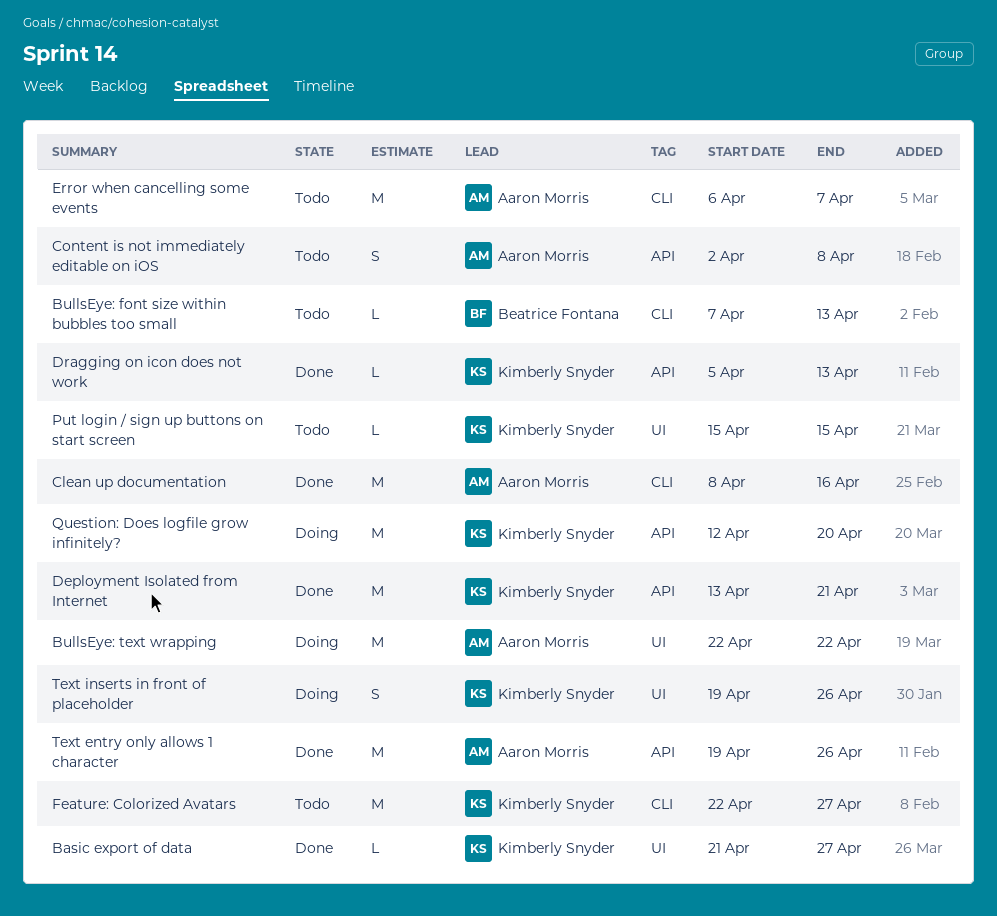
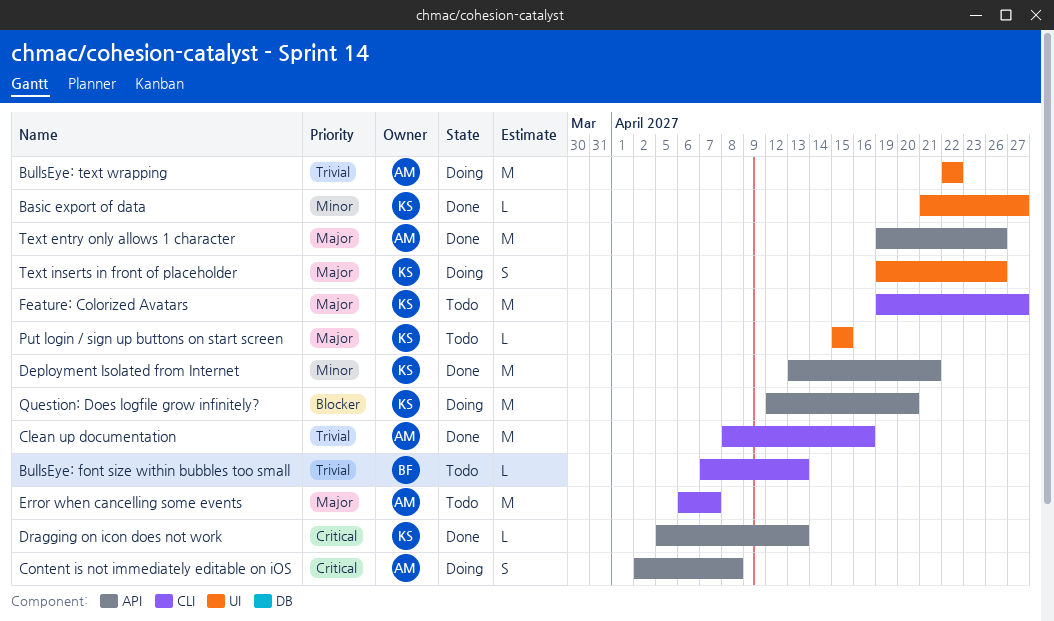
Content is not immediately editable on iOS, status: Todo -> Doing
Feature: Colorized Avatars, start: Apr 22 -> Apr 19

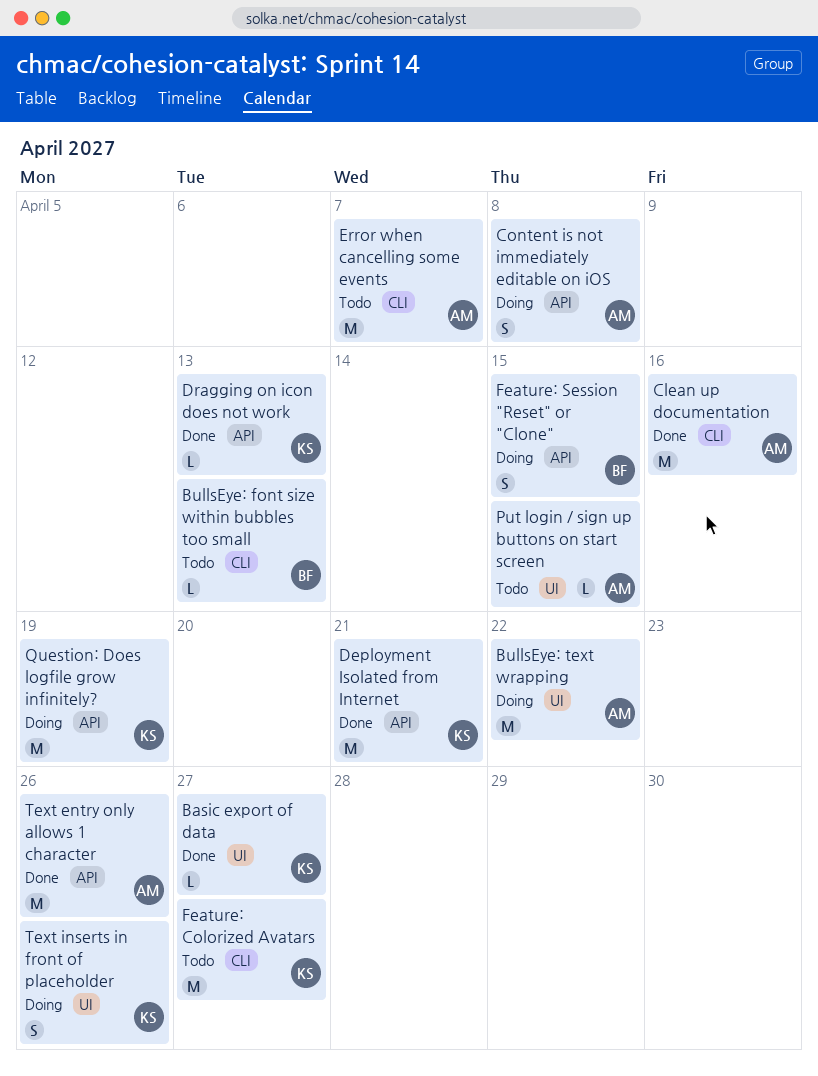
Feature: Session "Reset" or "Clone": none -> present
Put login / sign up buttons on start screen, owner: KS -> AM
Question: Does logfile grow infinitely?, due: Apr 20 -> Apr 19

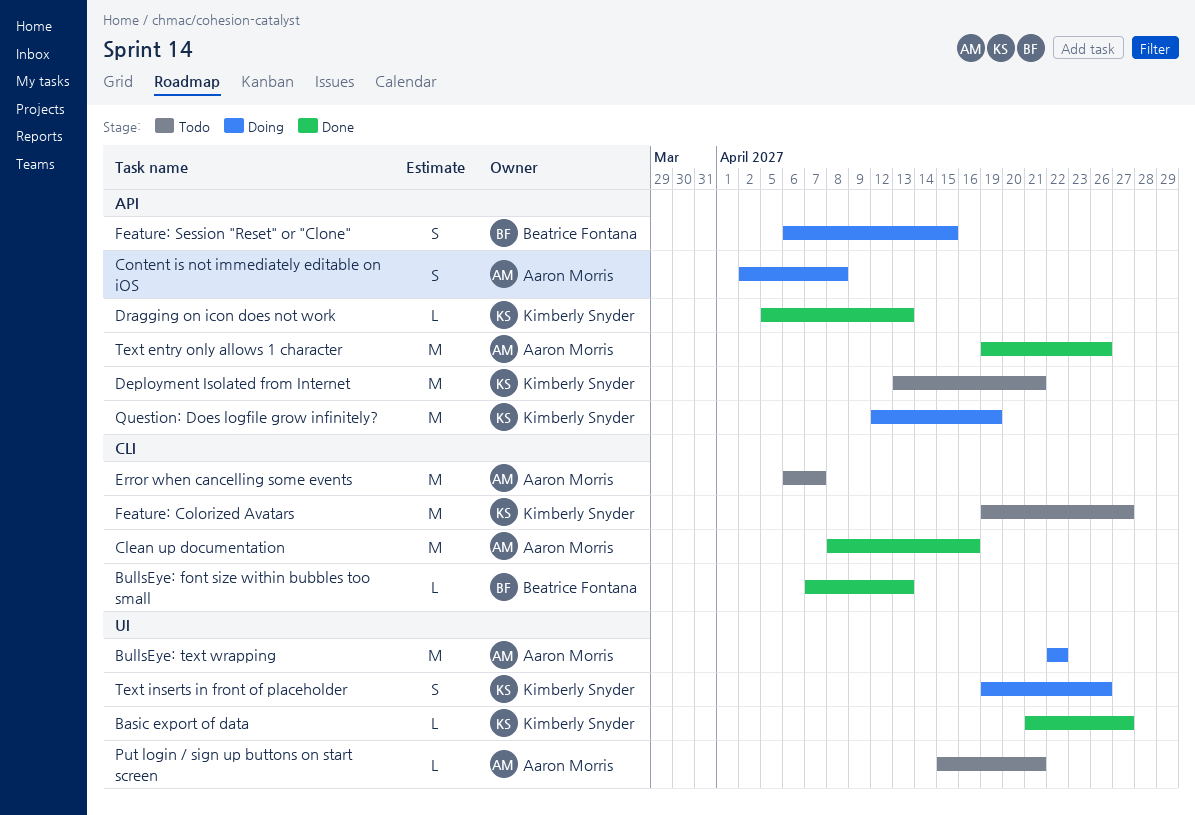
BullsEye: font size within bubbles too small, status: Todo -> Done
Deployment Isolated from Internet, status: Done -> Todo
Put login / sign up buttons on start screen, due: Apr 15 -> Apr 21

